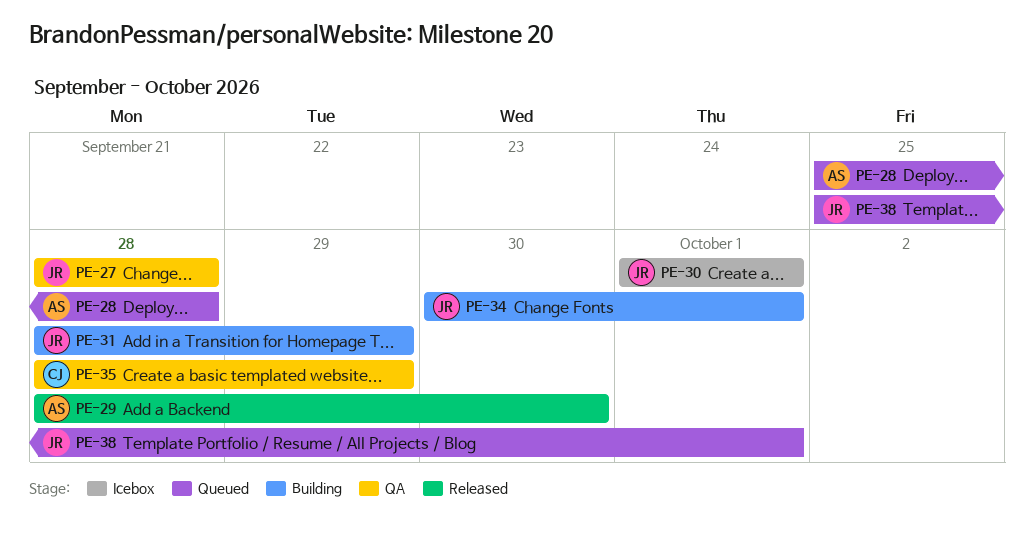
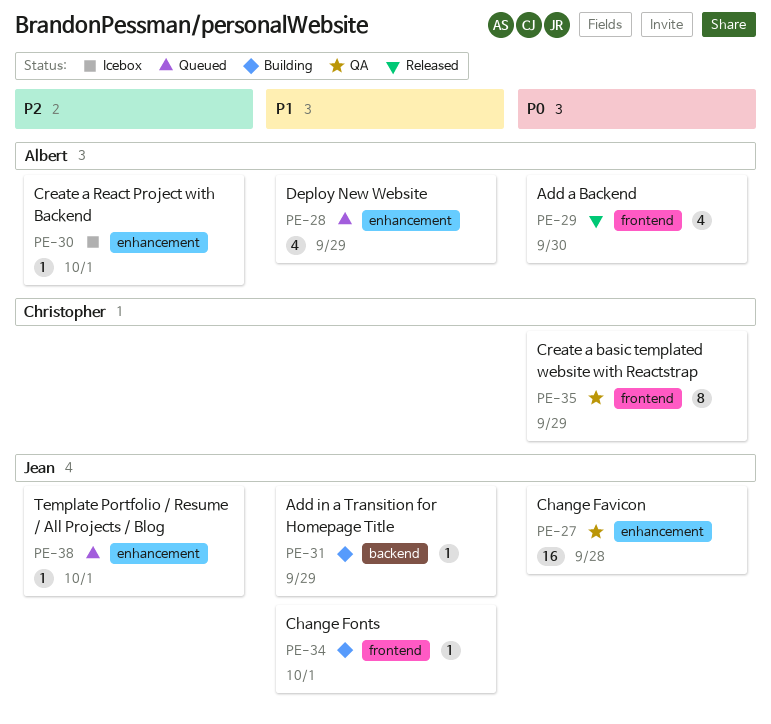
PE-28, due: Sep 28 -> Sep 29
PE-30, owner: Jean -> Albert

